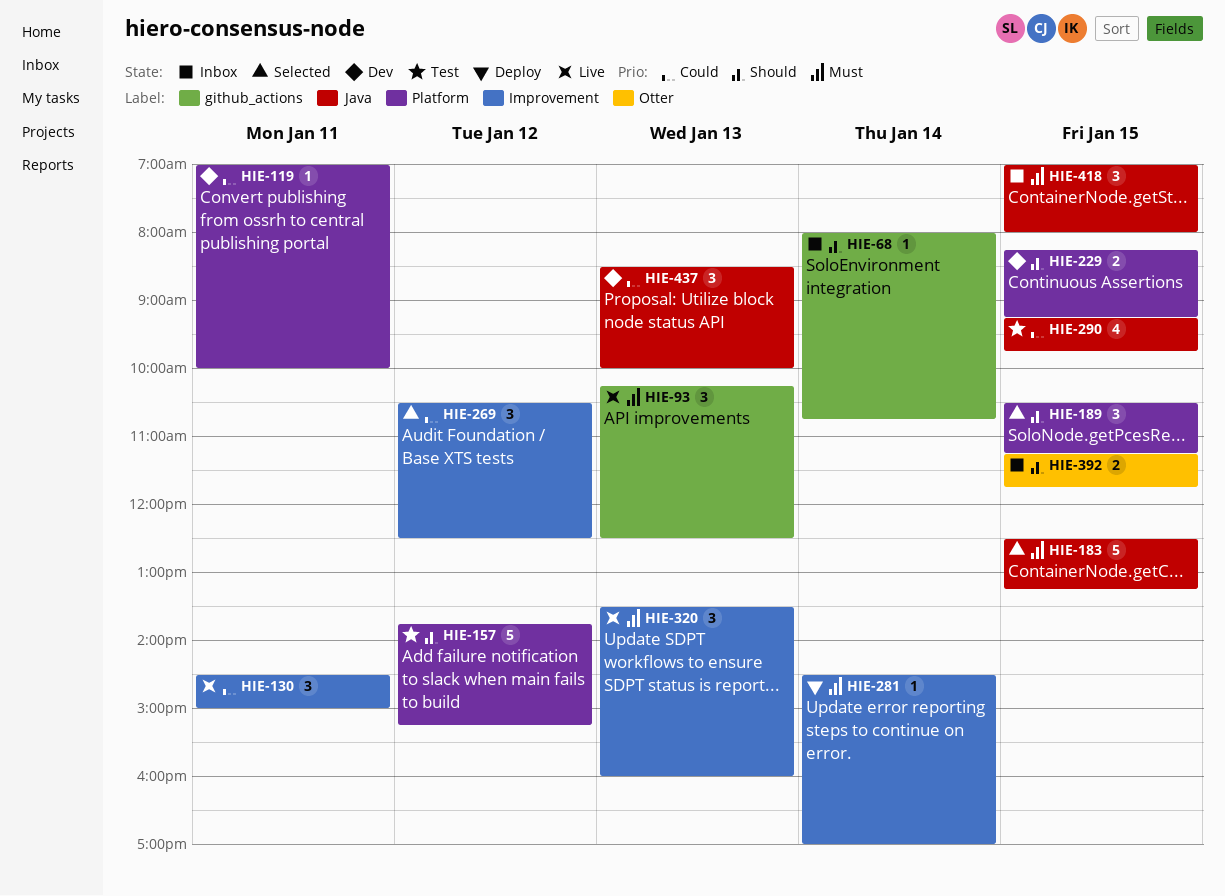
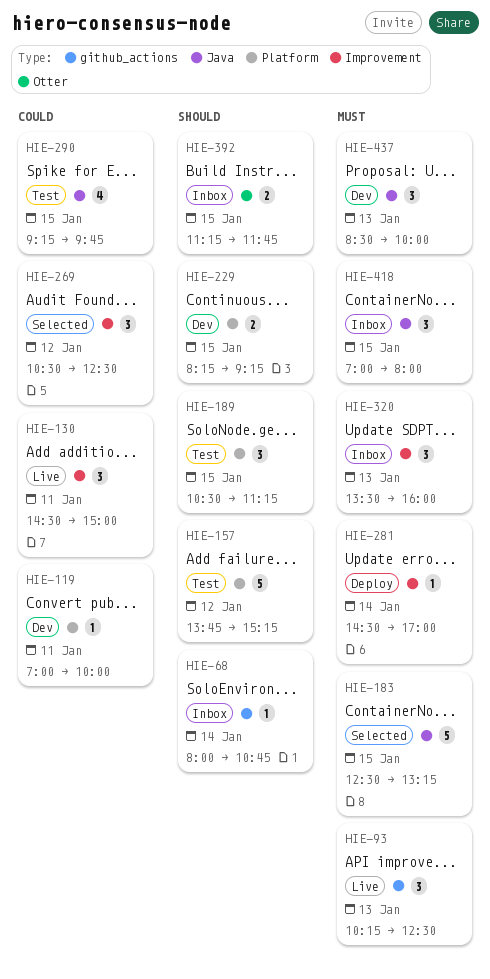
HIE-189, status: Selected -> Test
HIE-320, status: Live -> Inbox
HIE-437, priority: Could -> Must

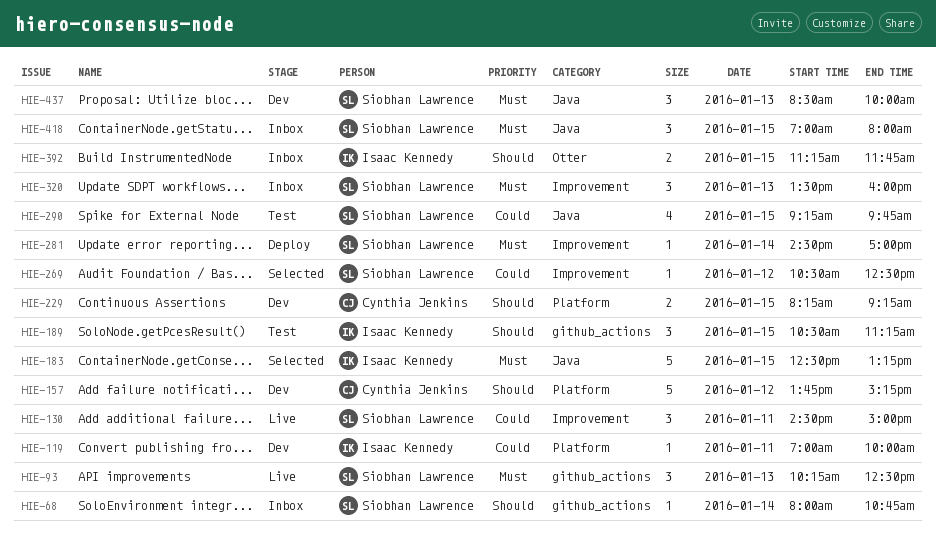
HIE-157, status: Test -> Dev
HIE-189, label: Platform -> github_actions
HIE-269, estimate: 3 -> 1

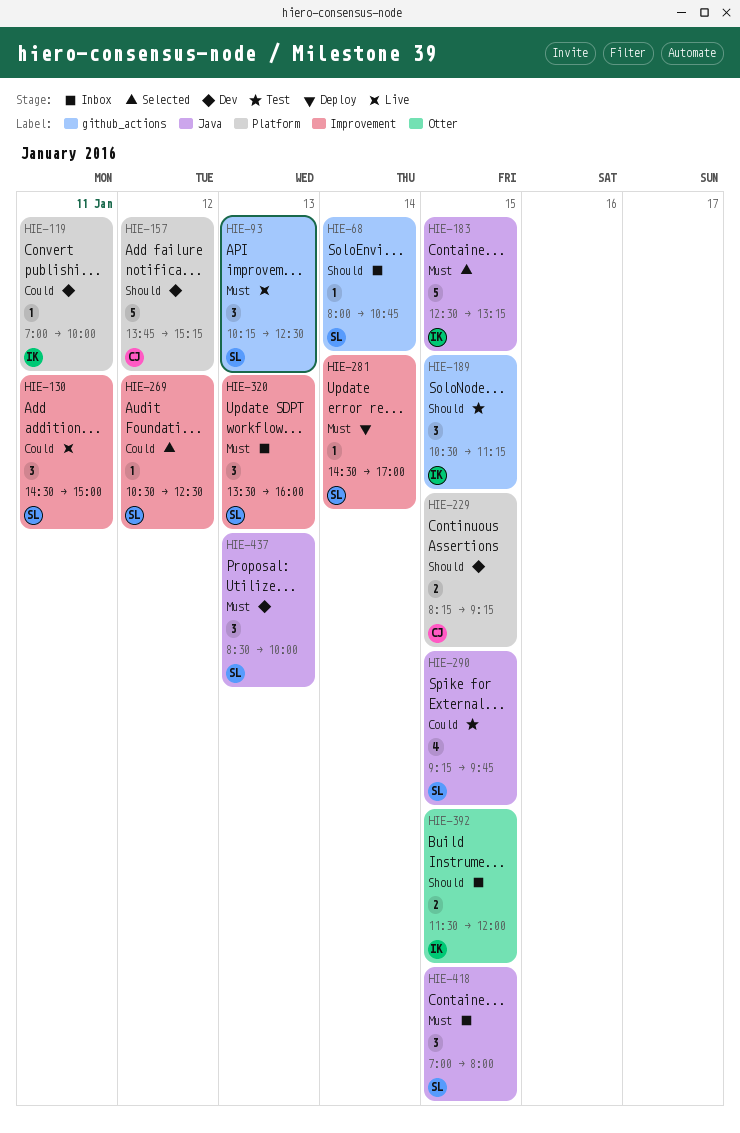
HIE-392, begins: 11:15 -> 11:30
HIE-392, ends: 11:45 -> 12:00

